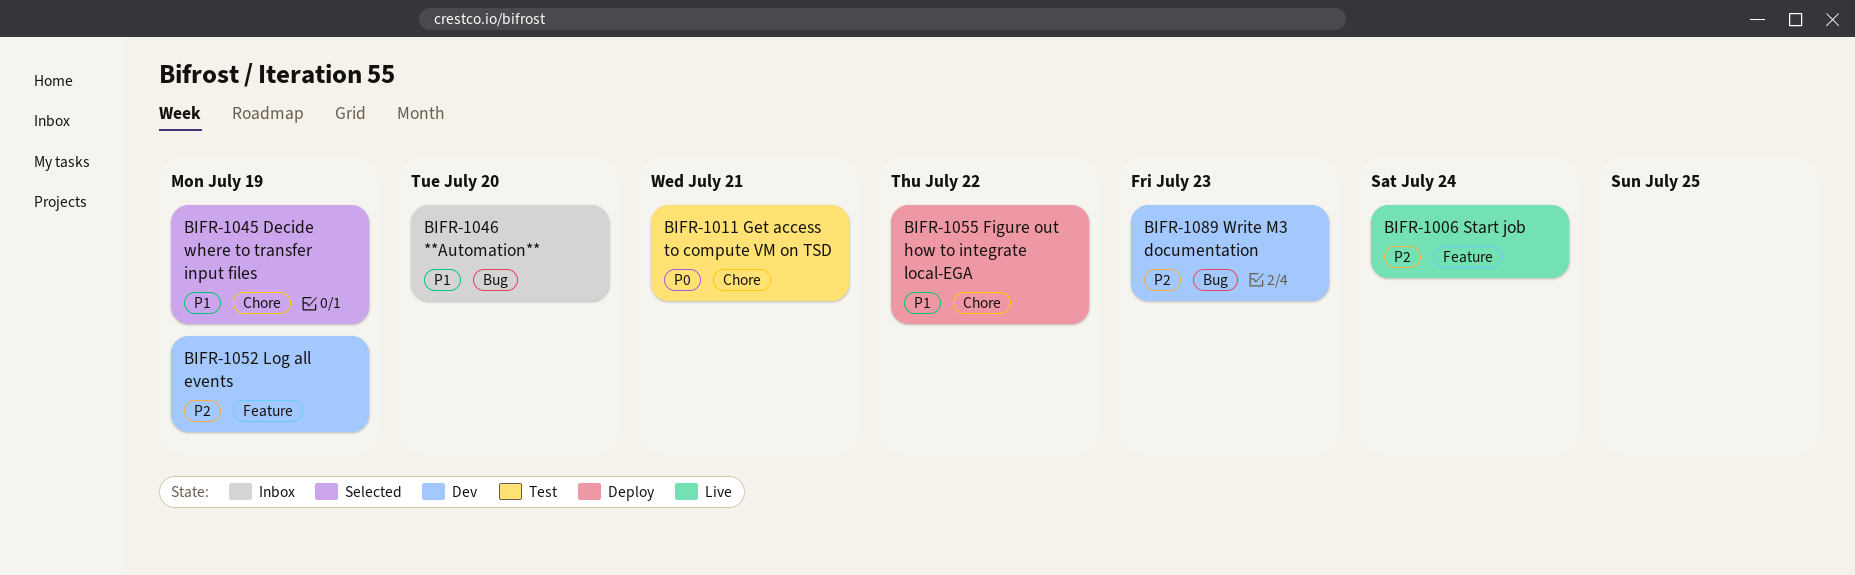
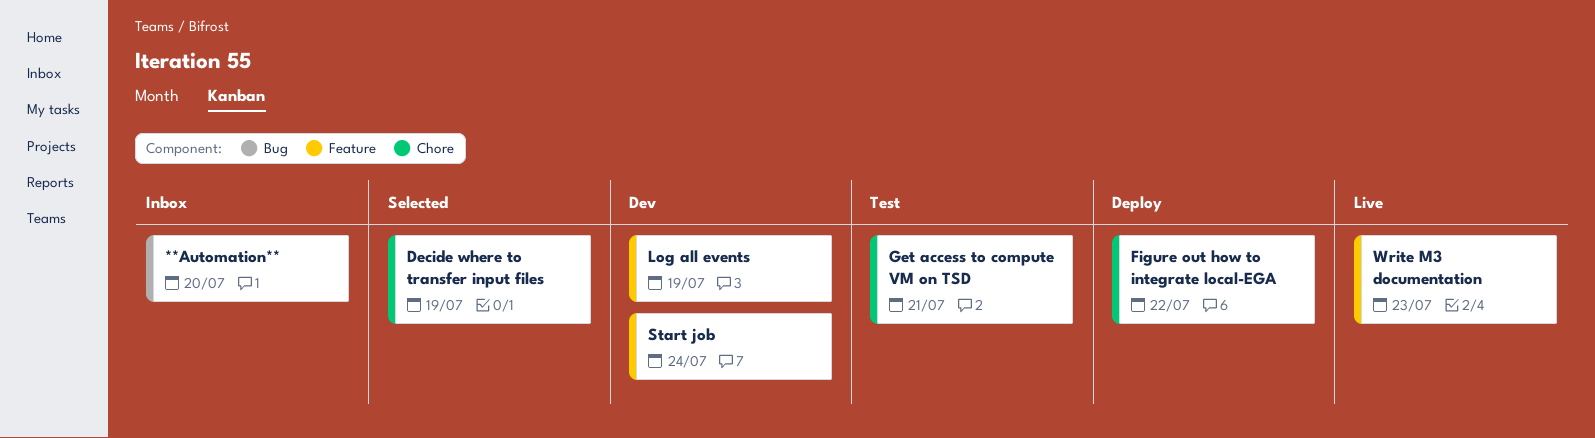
Start job, status: Live -> Dev
Write M3 documentation, status: Dev -> Live
Write M3 documentation, label: Bug -> Feature

